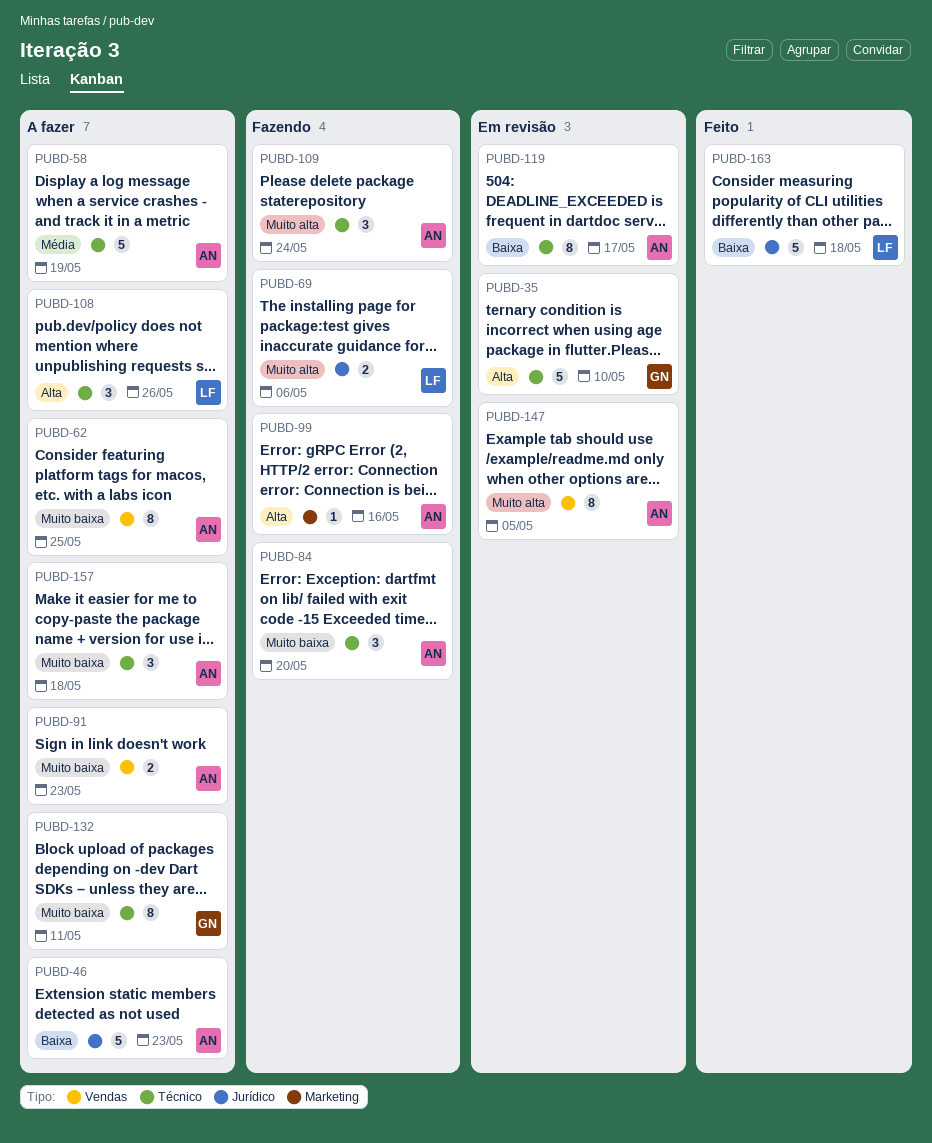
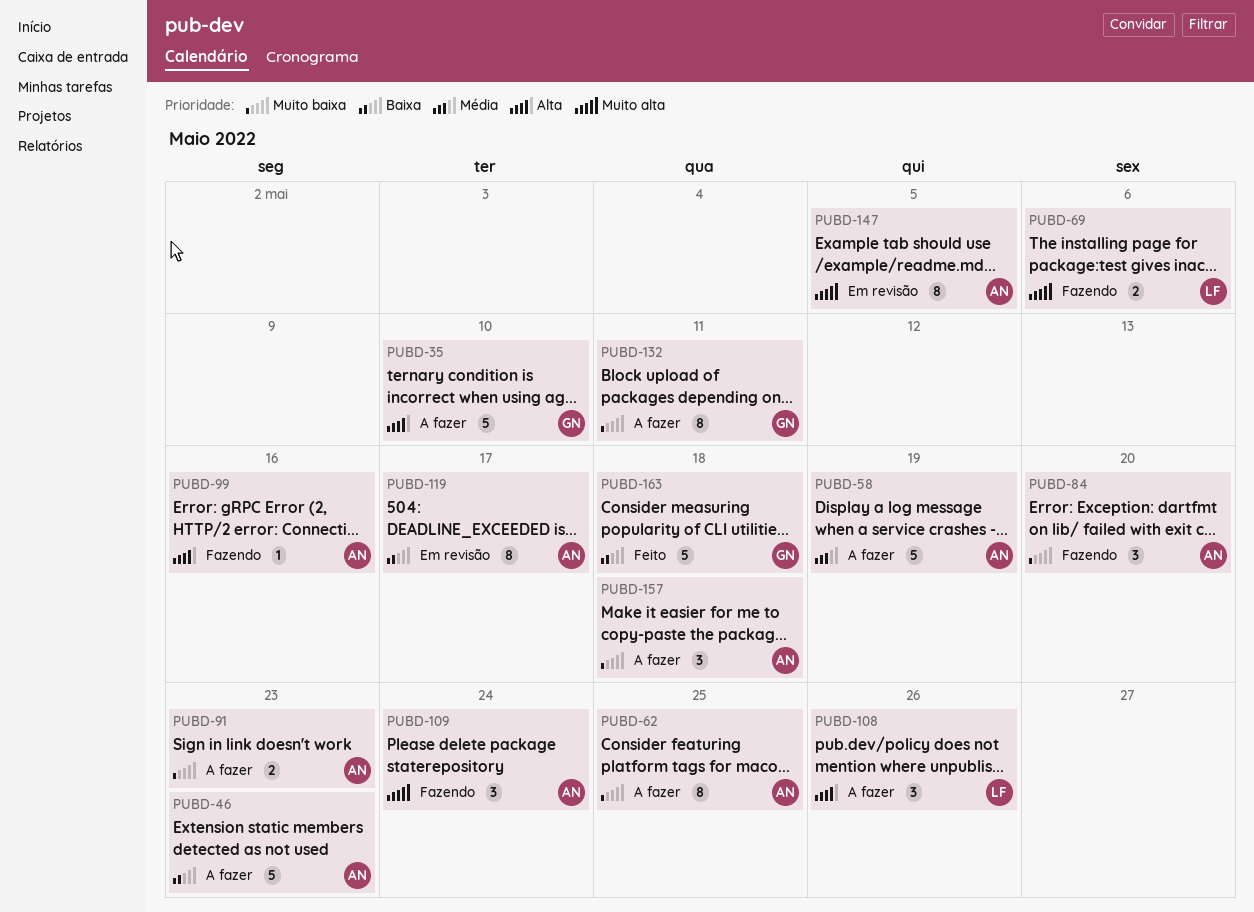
PUBD-35, status: Em revisão -> A fazer
PUBD-163, owner: LF -> GN

